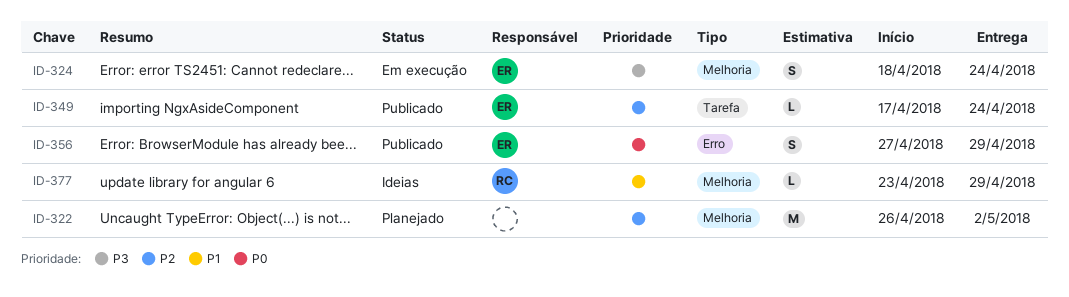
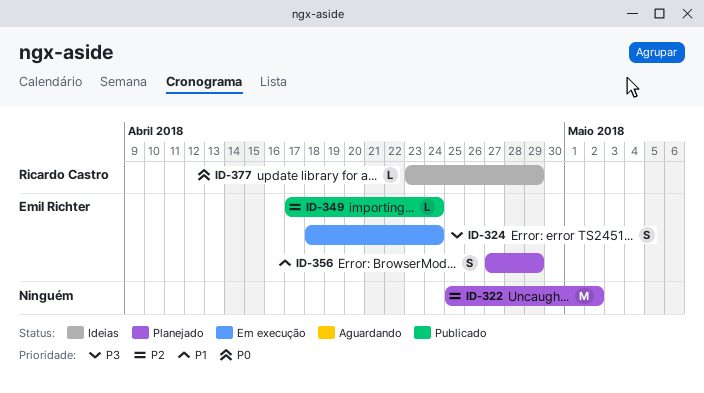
ID-322, start: Apr 26 -> Apr 25
ID-356, status: Publicado -> Planejado
ID-356, priority: P0 -> P1
ID-377, priority: P1 -> P0

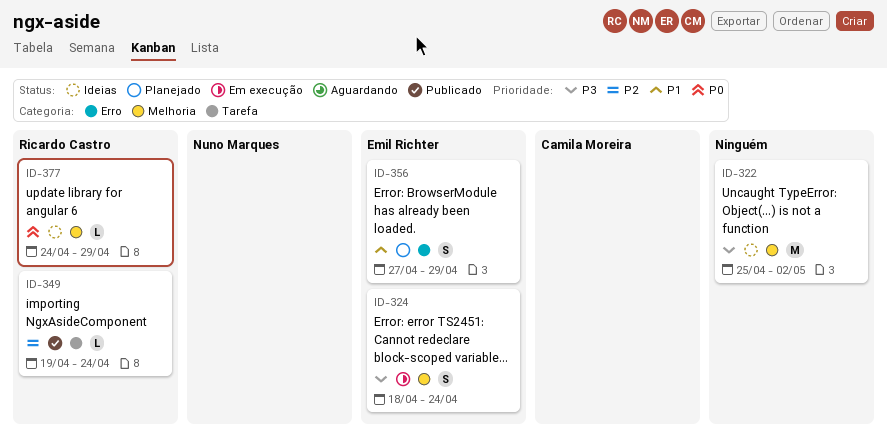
ID-322, status: Planejado -> Ideias
ID-322, priority: P2 -> P3
ID-349, owner: Emil Richter -> Ricardo Castro
ID-349, start: Apr 17 -> Apr 19
ID-377, start: Apr 23 -> Apr 24

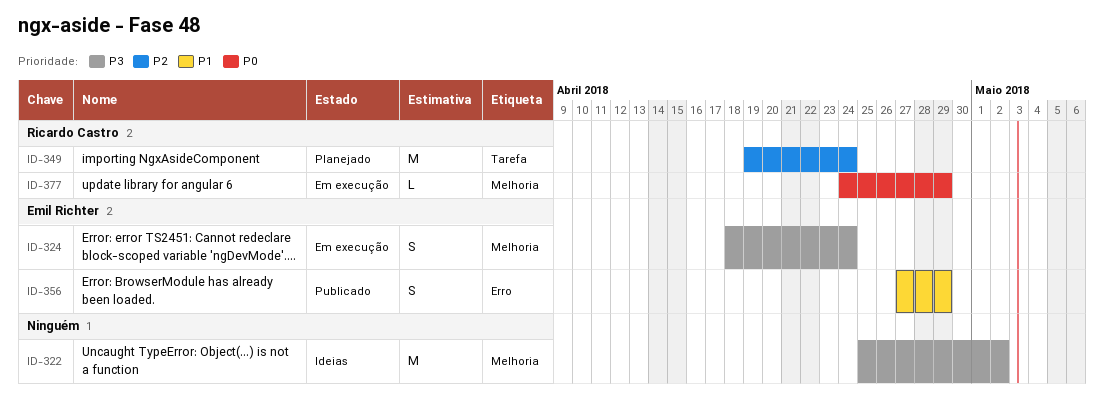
ID-349, status: Publicado -> Planejado
ID-349, estimate: L -> M
ID-356, status: Planejado -> Publicado
ID-377, status: Ideias -> Em execução

